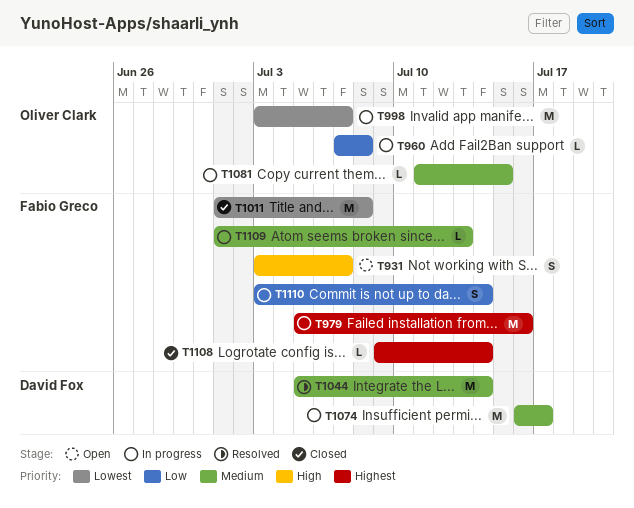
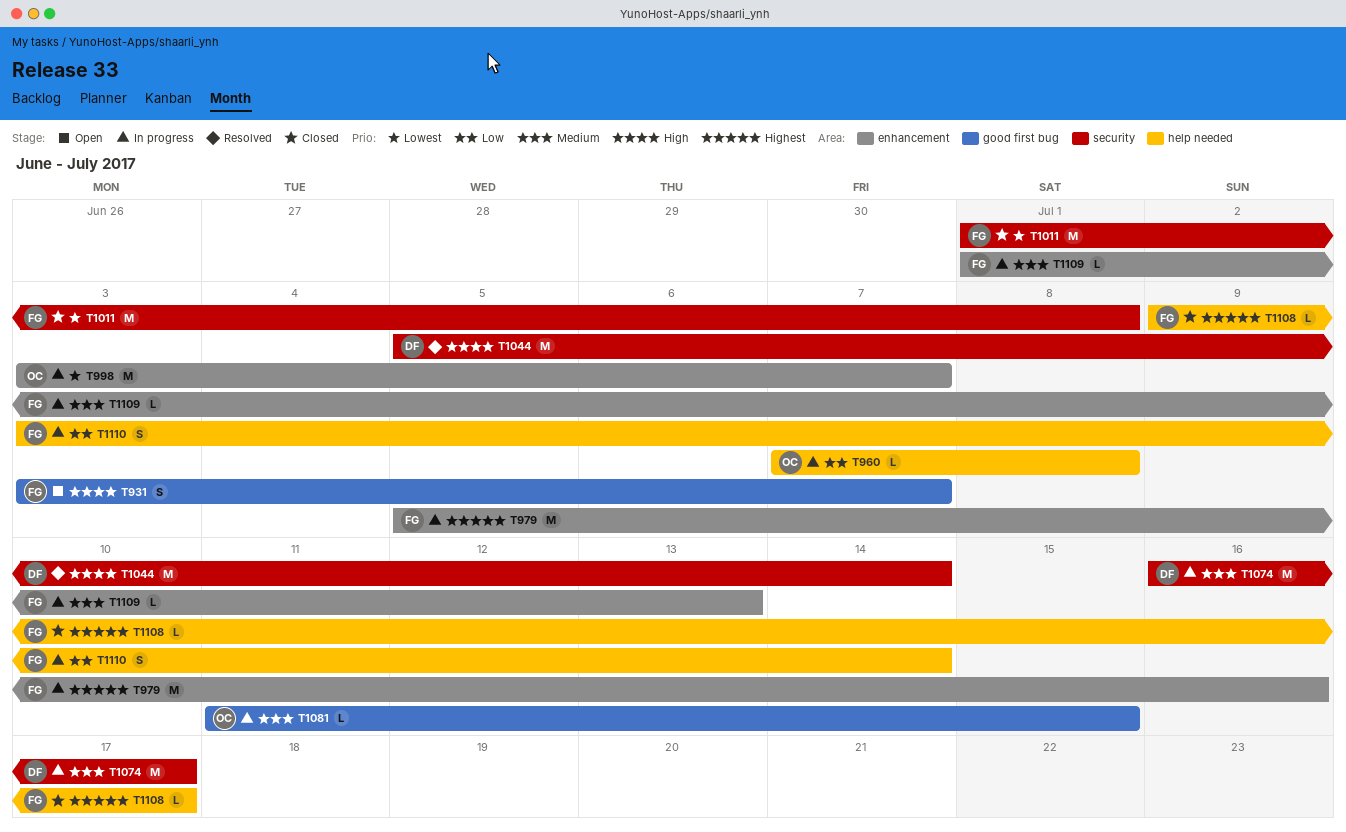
T1044, priority: Medium -> High
T1108, due: Jul 14 -> Jul 17

